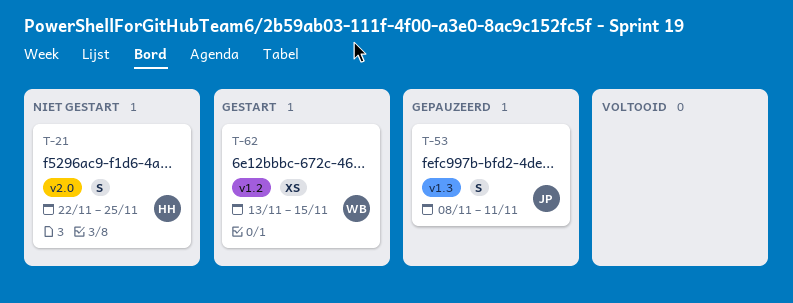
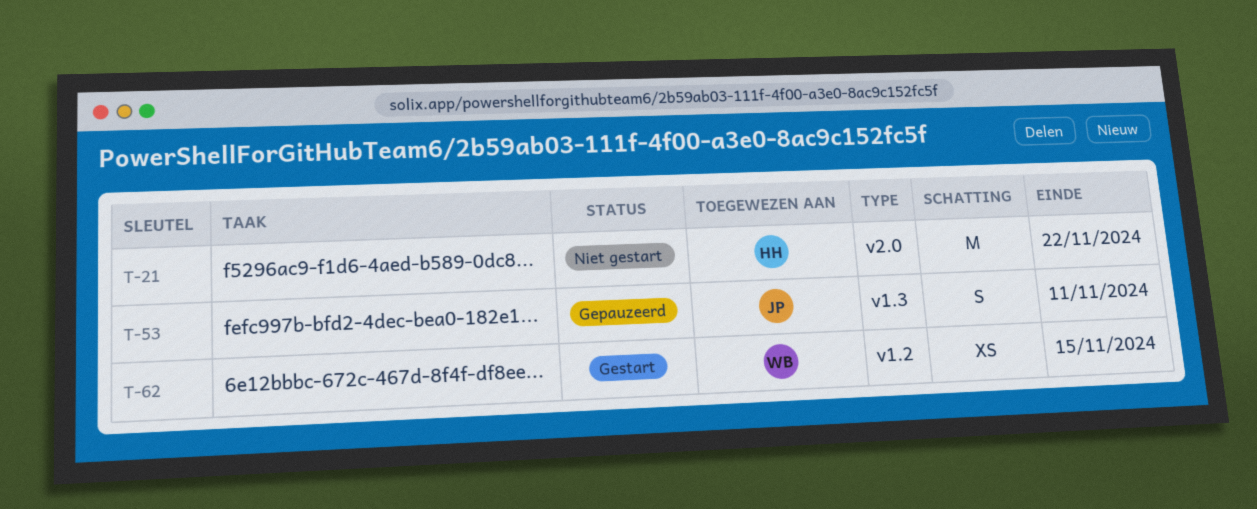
T-21, estimate: S -> M
T-21, due: Nov 25 -> Nov 22

